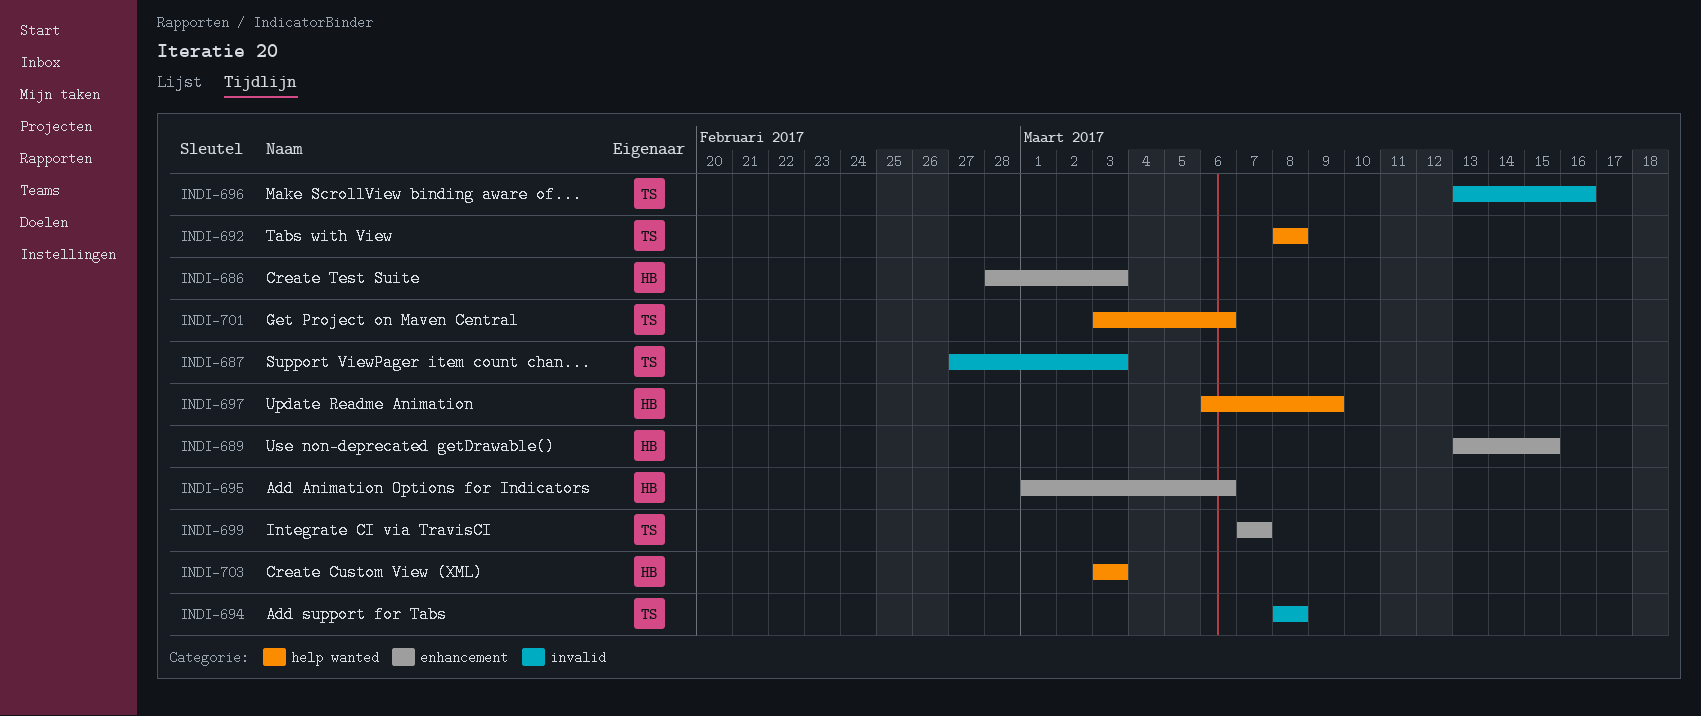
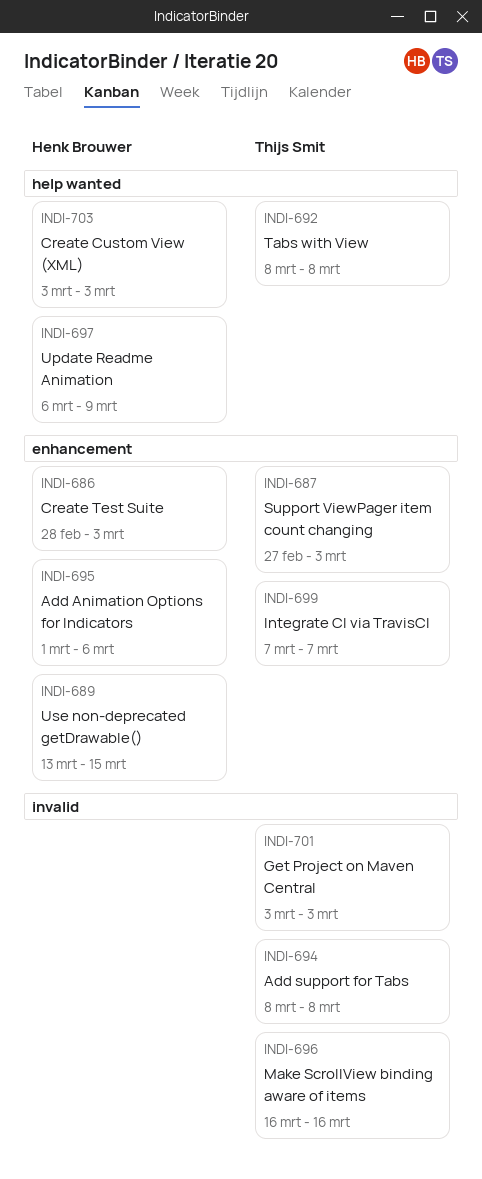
INDI-687, label: invalid -> enhancement
INDI-696, start: Mar 13 -> Mar 16
INDI-701, label: help wanted -> invalid
INDI-701, due: Mar 6 -> Mar 3

